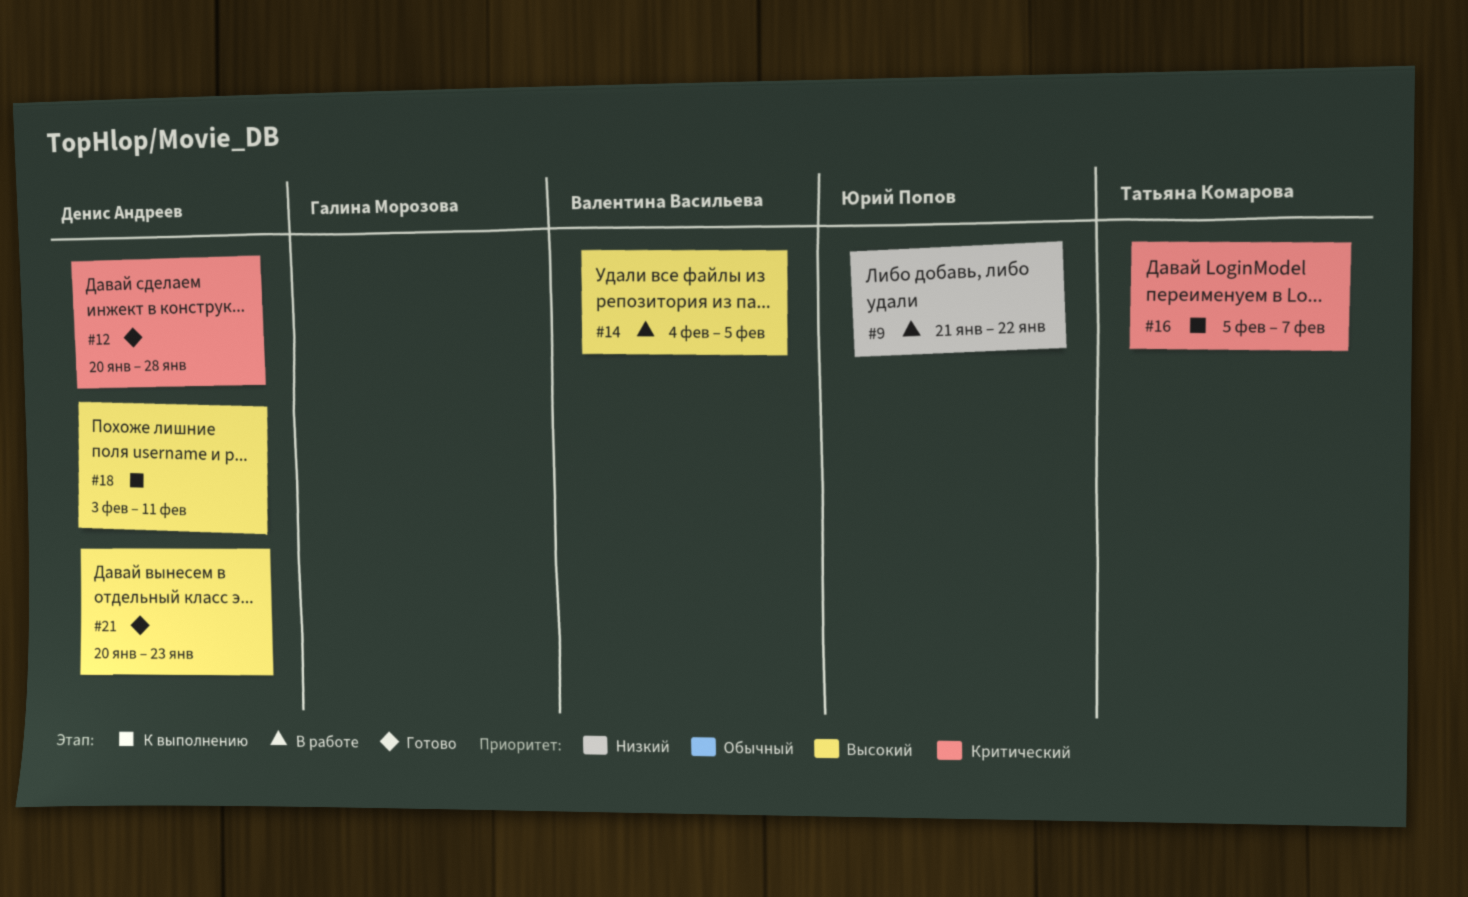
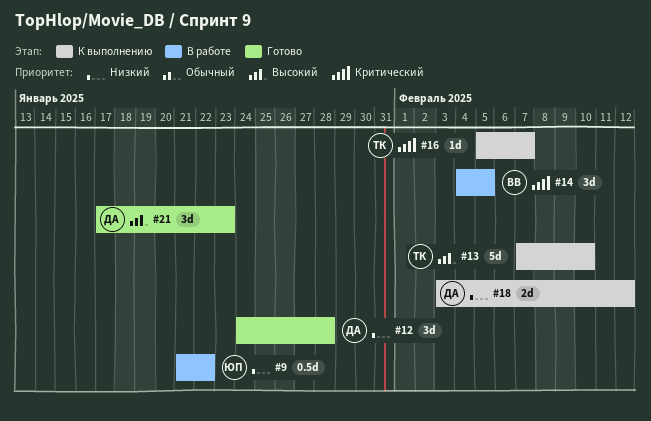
#12, priority: Критический -> Низкий
#12, start: Jan 20 -> Jan 24
#13: none -> present
#14, priority: Высокий -> Критический
#18, priority: Высокий -> Низкий
#18, due: Feb 11 -> Feb 12
#21, start: Jan 20 -> Jan 17

